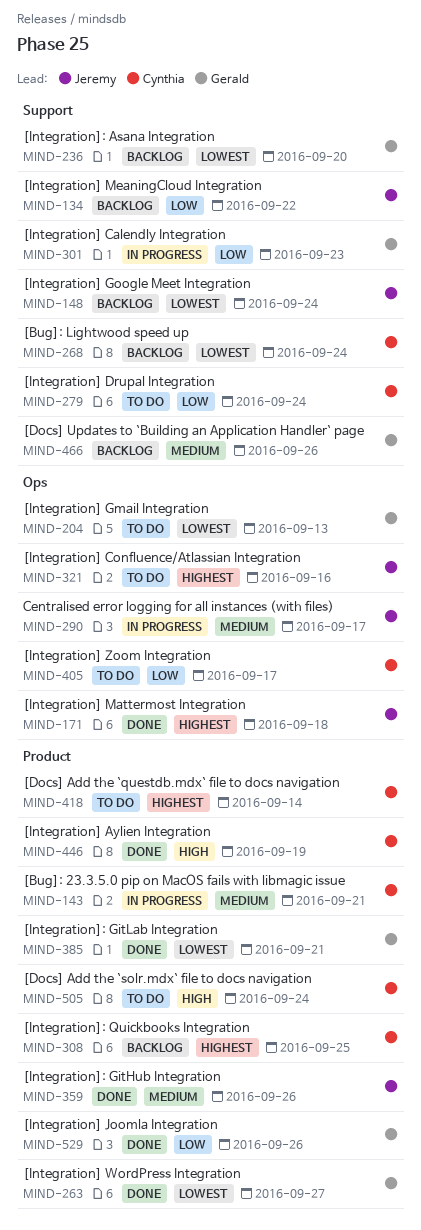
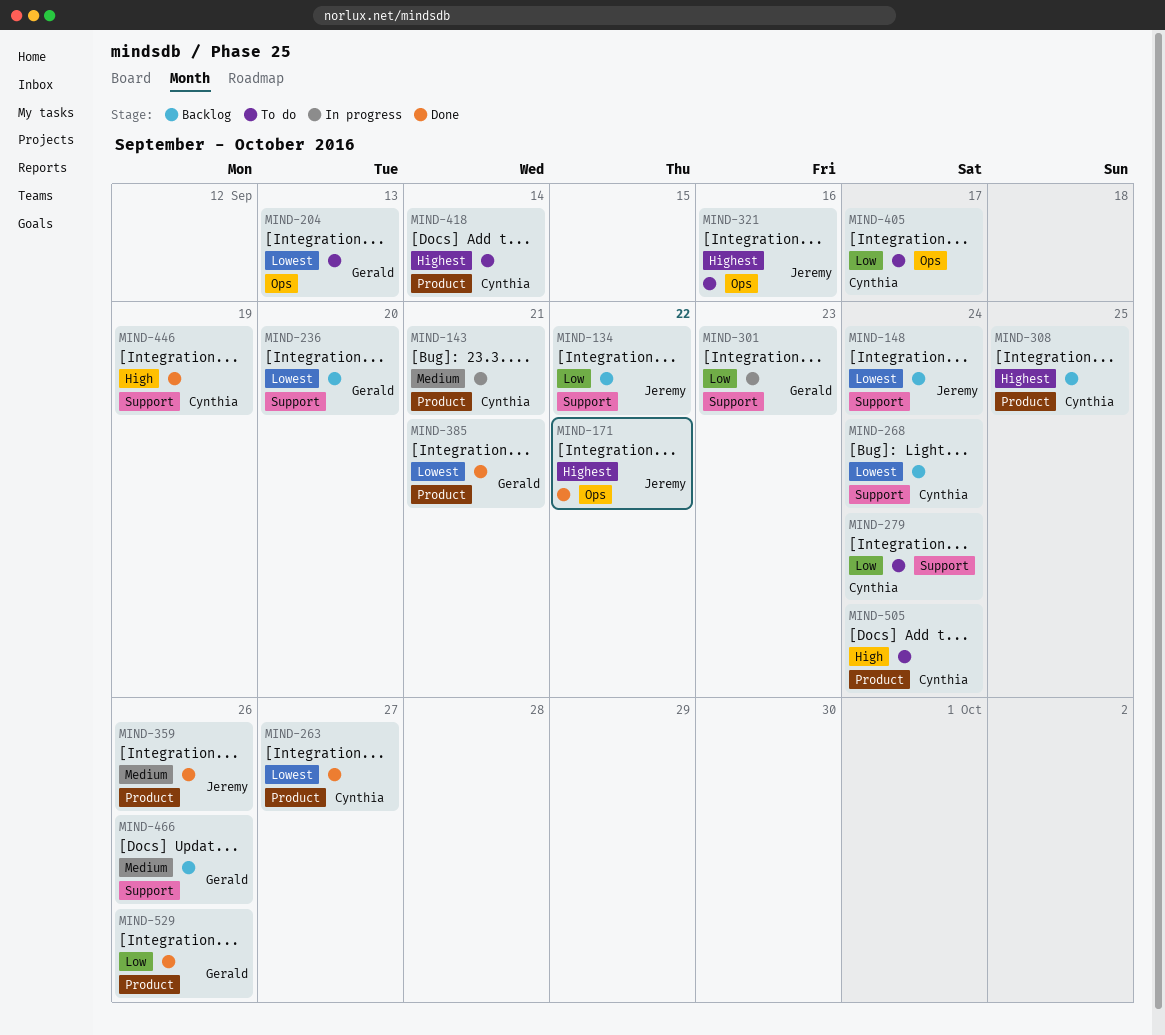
MIND-171, due: Sep 18 -> Sep 22
MIND-263, owner: Gerald -> Cynthia
MIND-290: present -> none
MIND-446, label: Product -> Support

